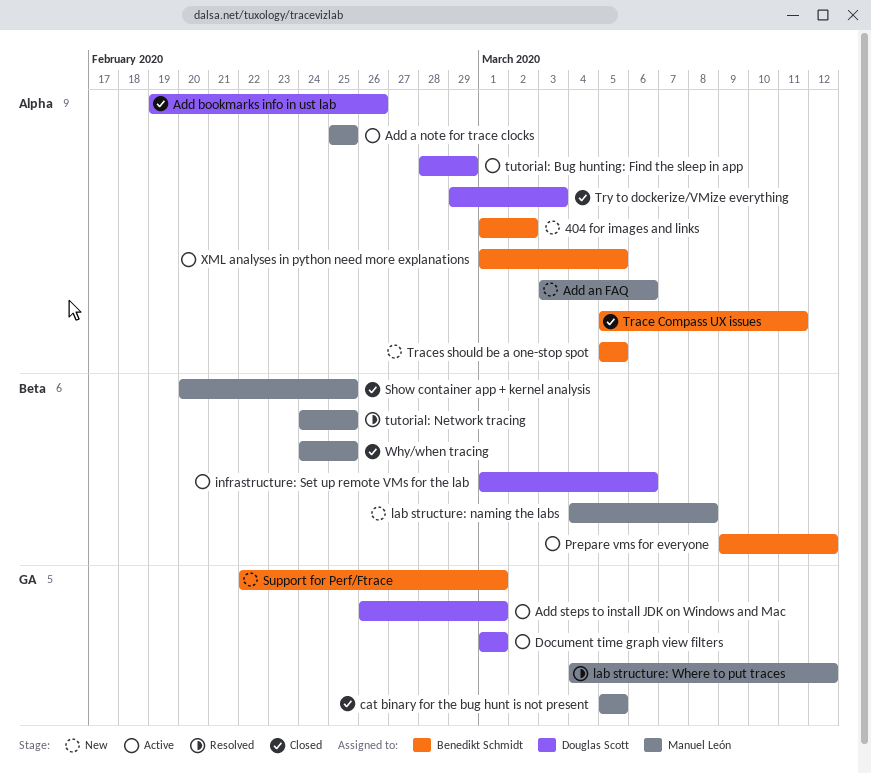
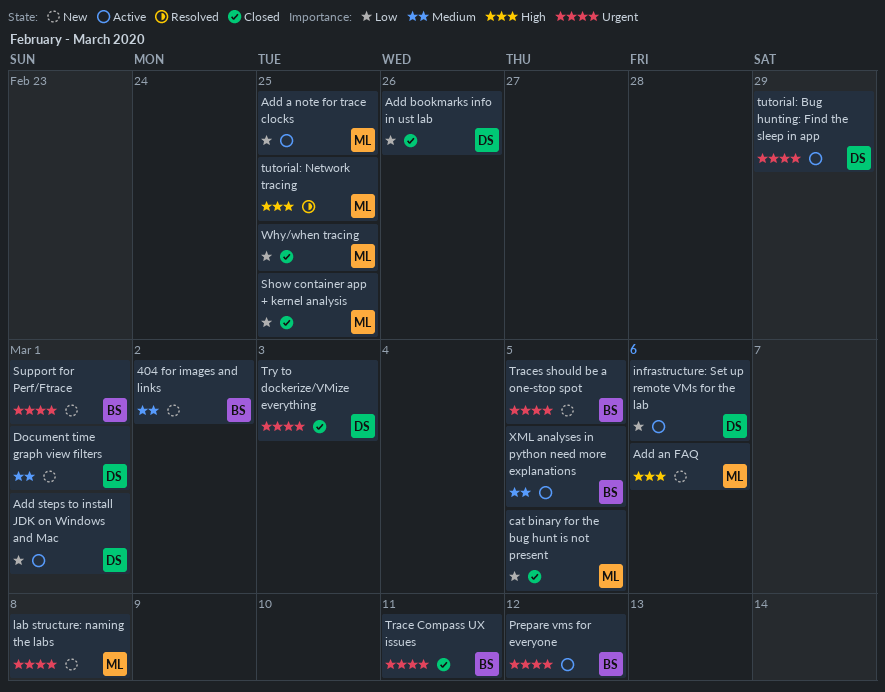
Document time graph view filters, status: Active -> New
lab structure: Where to put traces: present -> none

